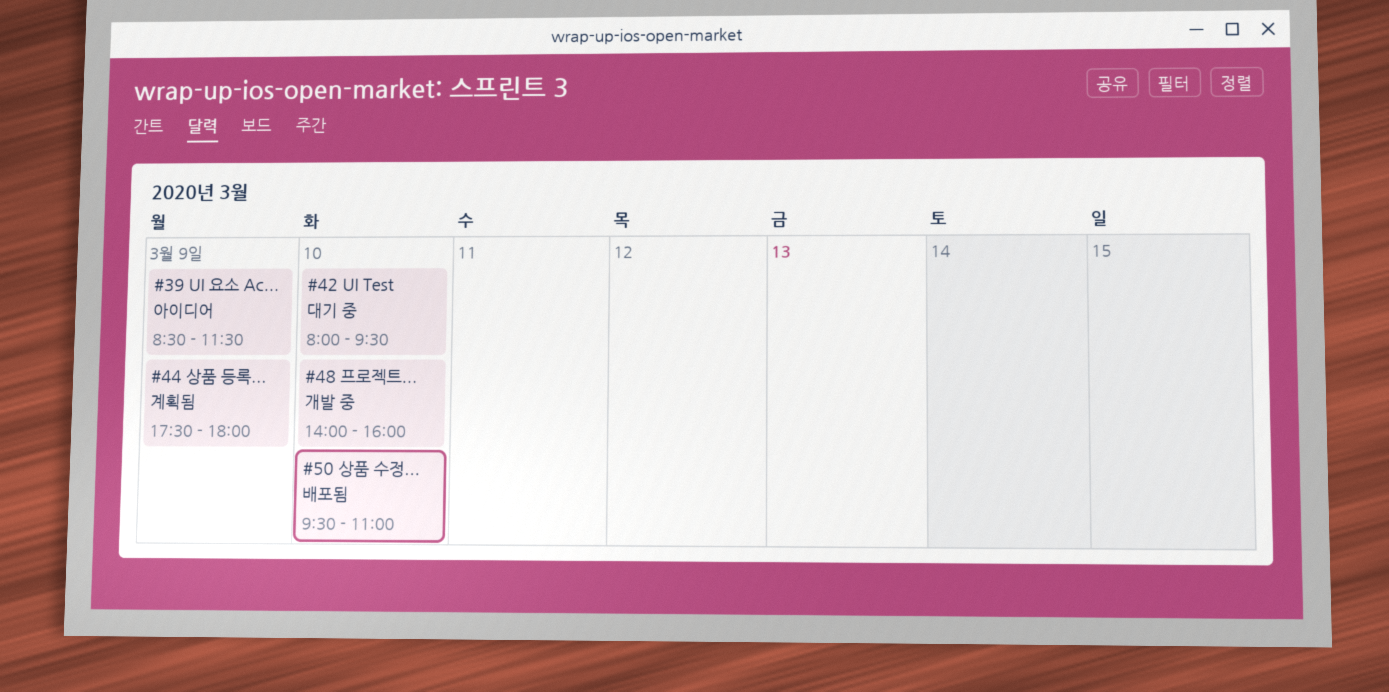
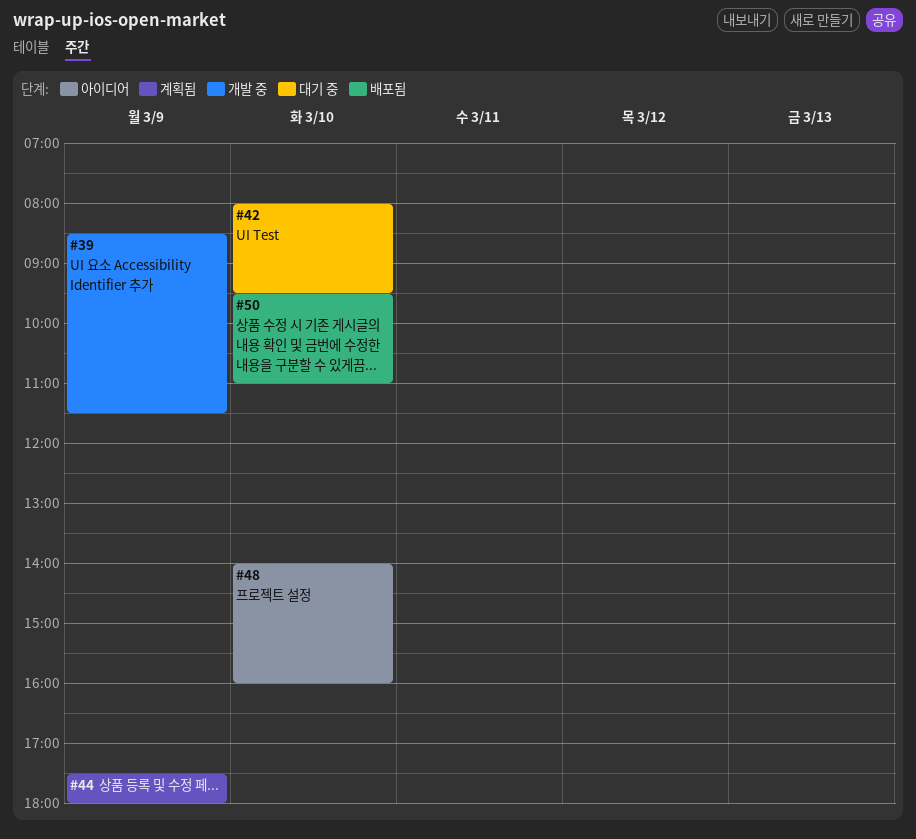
#39, status: 아이디어 -> 개발 중
#48, status: 개발 중 -> 아이디어

